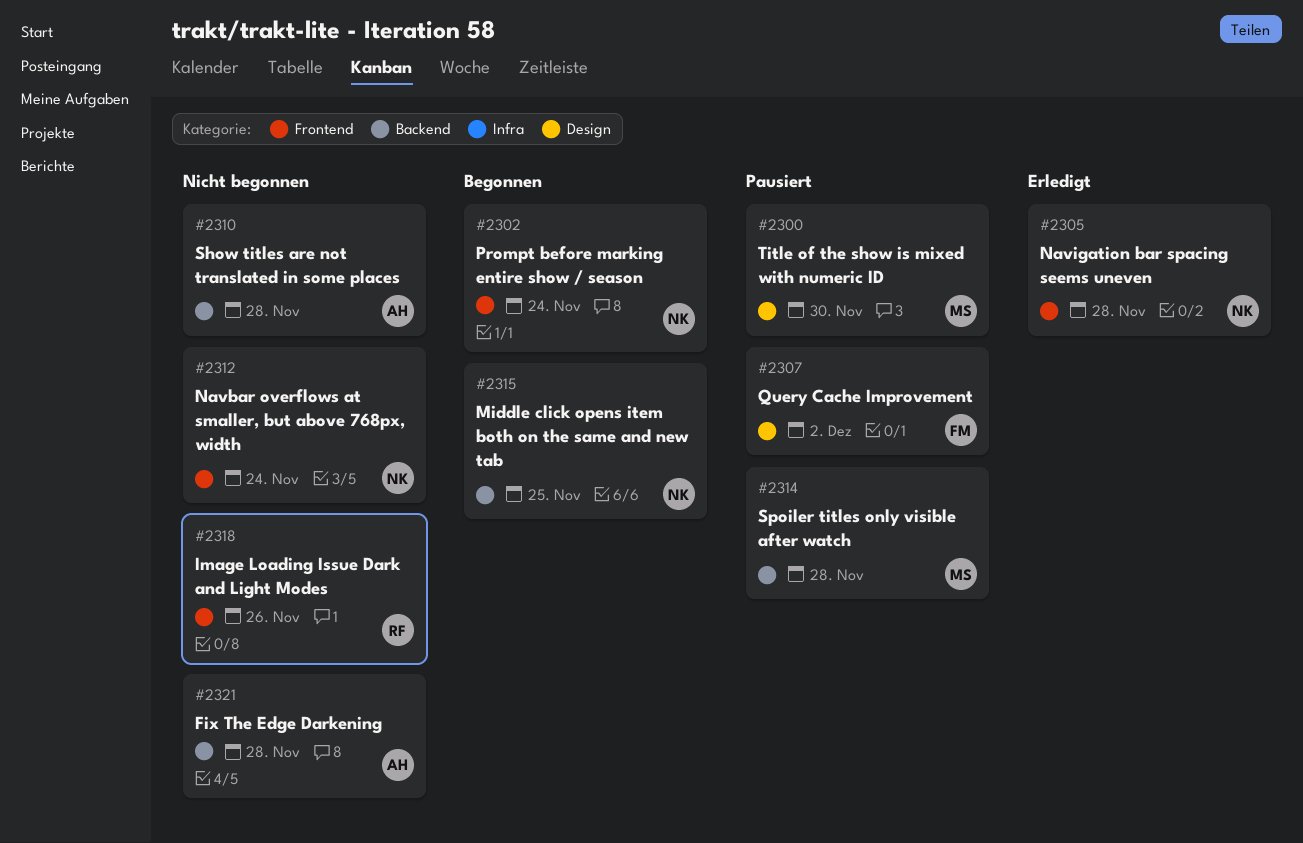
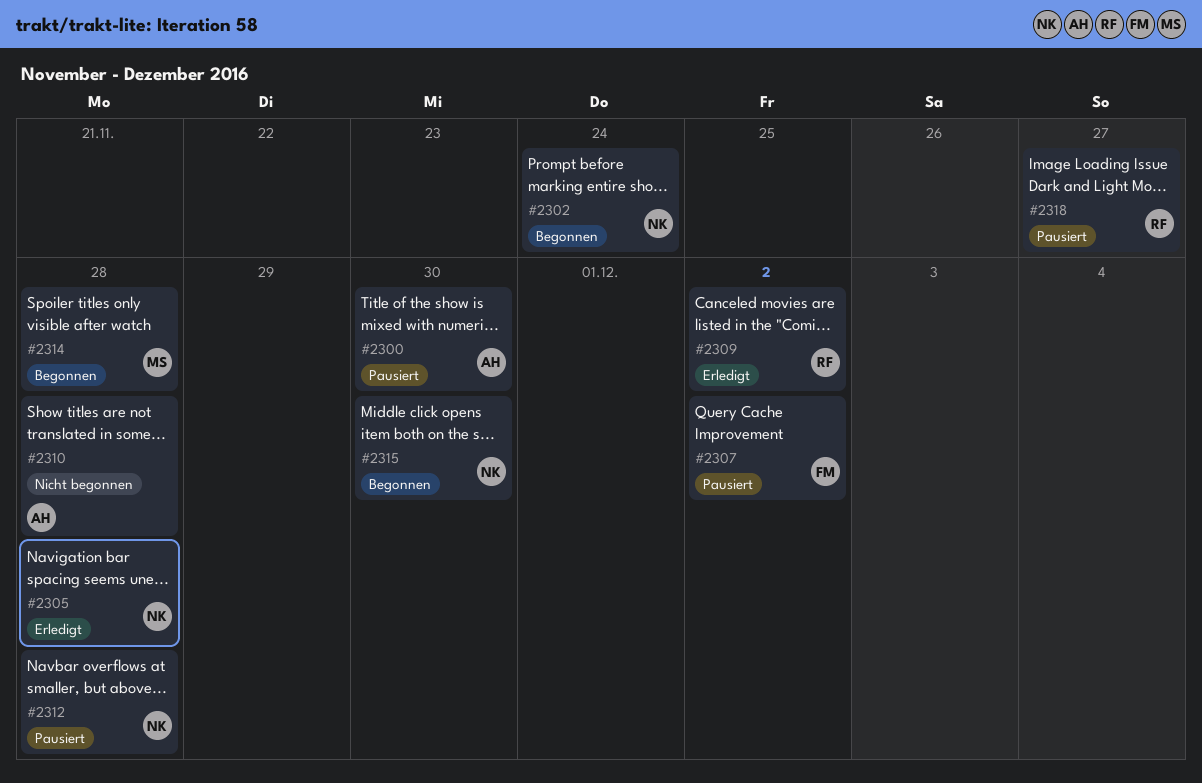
#2300, owner: MS -> AH
#2309: none -> present
#2312, status: Nicht begonnen -> Pausiert
#2312, due: Nov 24 -> Nov 28
#2314, status: Pausiert -> Begonnen
#2315, due: Nov 25 -> Nov 30
#2318, status: Nicht begonnen -> Pausiert
#2318, due: Nov 26 -> Nov 27
#2321: present -> none

